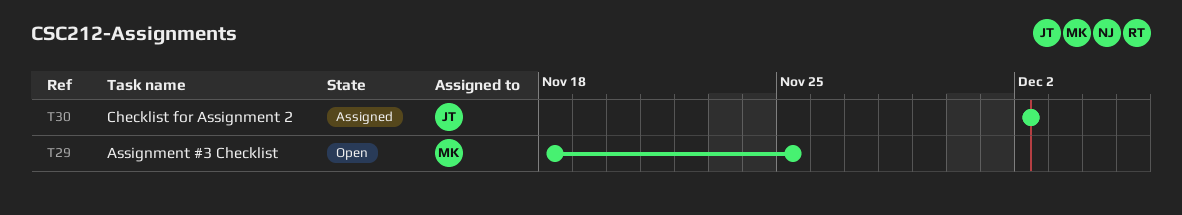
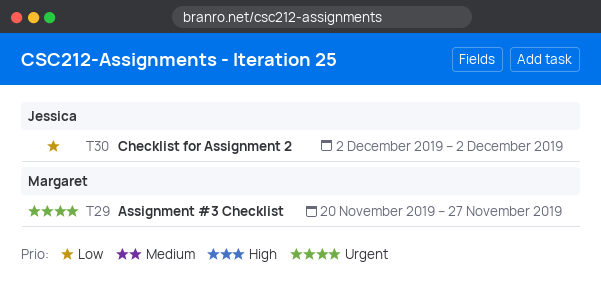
T29, start: Nov 18 -> Nov 20
T29, due: Nov 25 -> Nov 27

